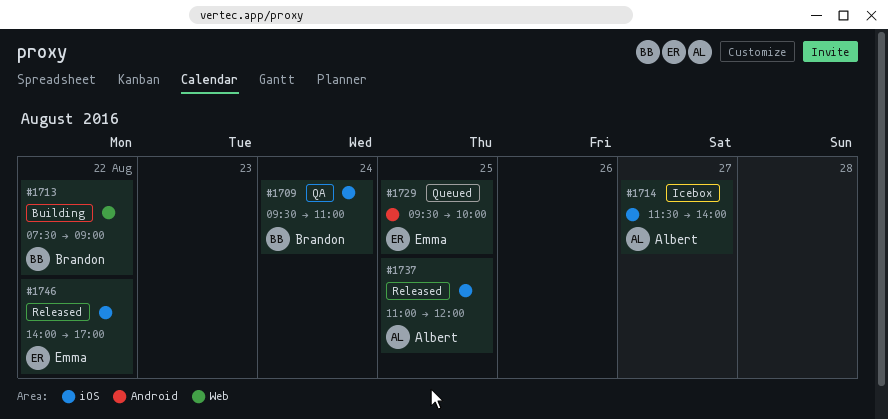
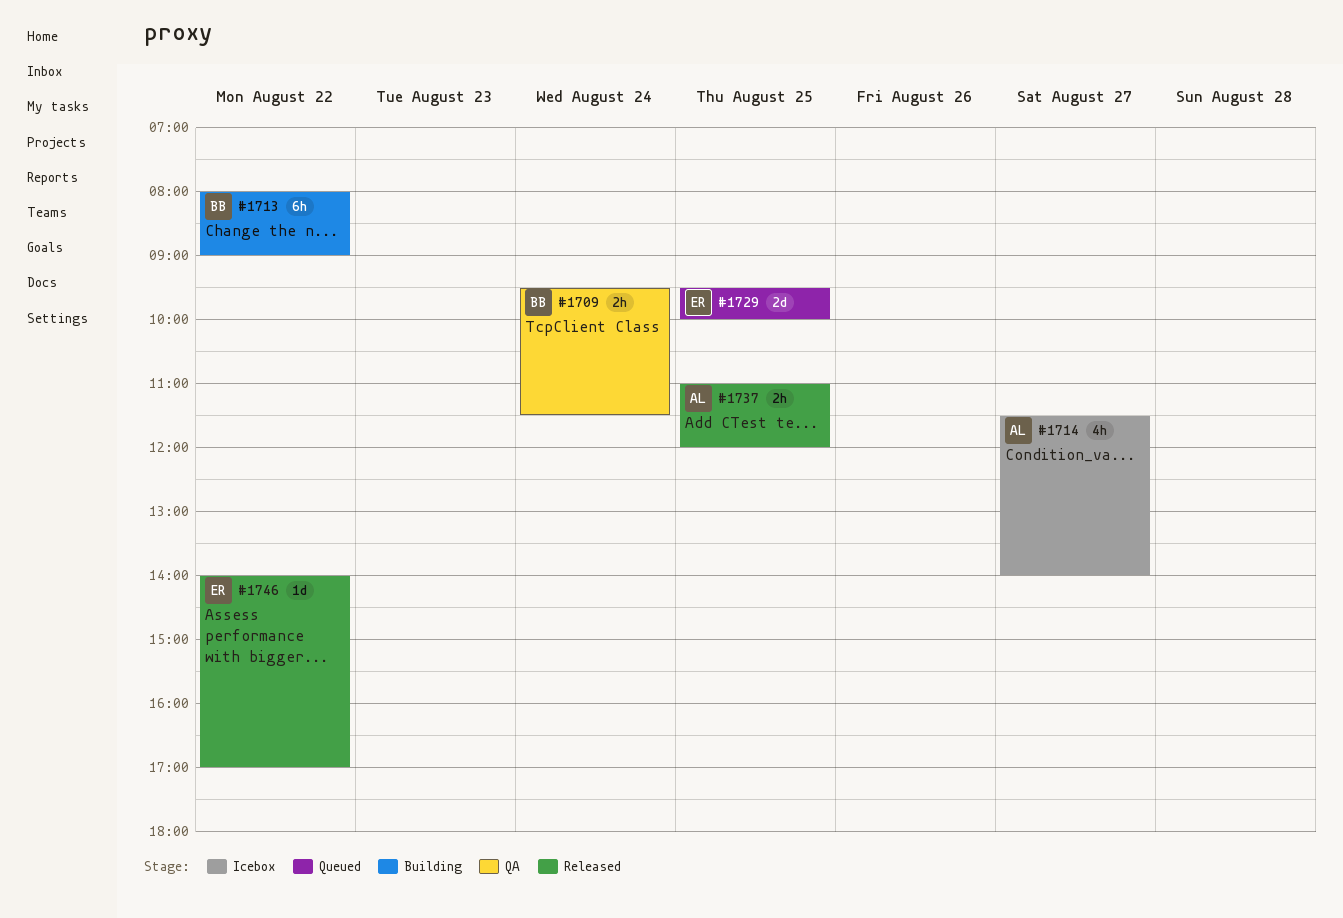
#1709, ends: 11:00 -> 11:30
#1713, begins: 07:30 -> 08:00

